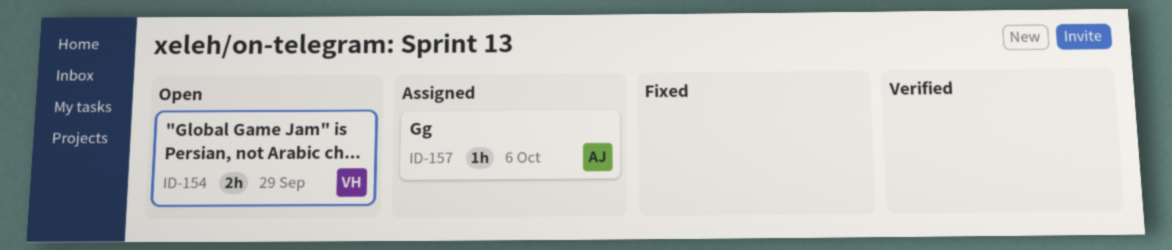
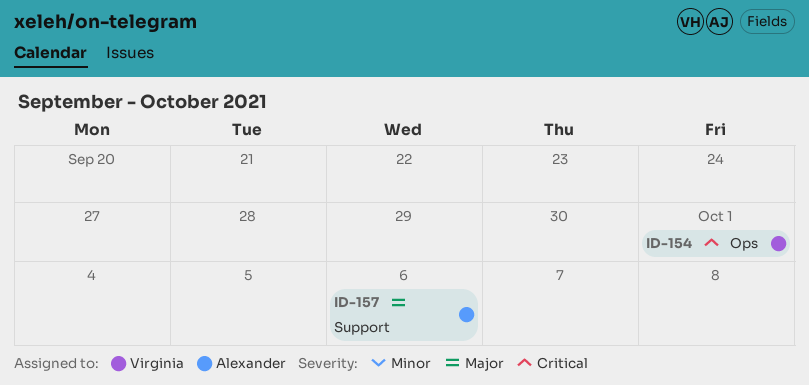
ID-154, due: Sep 29 -> Oct 1

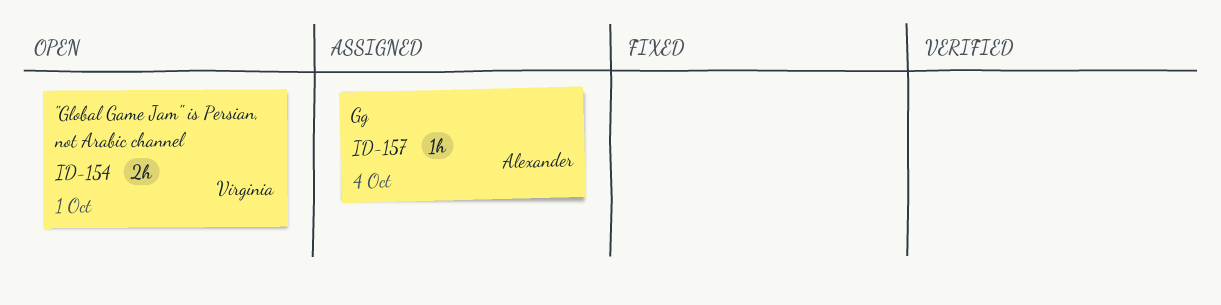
ID-157, due: Oct 6 -> Oct 4

